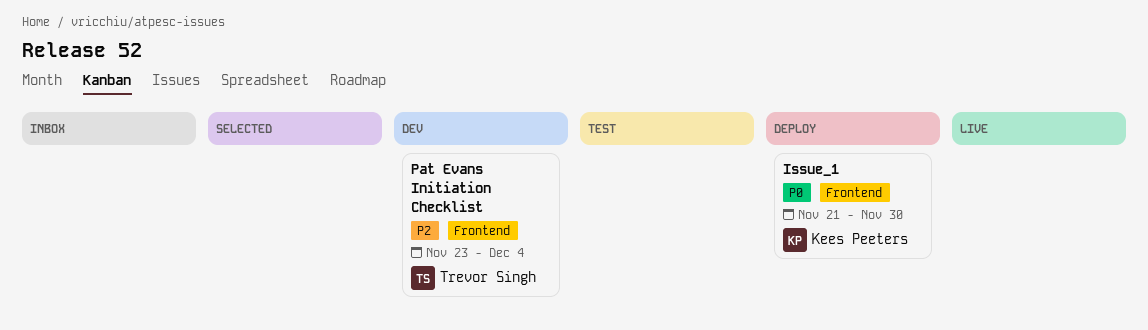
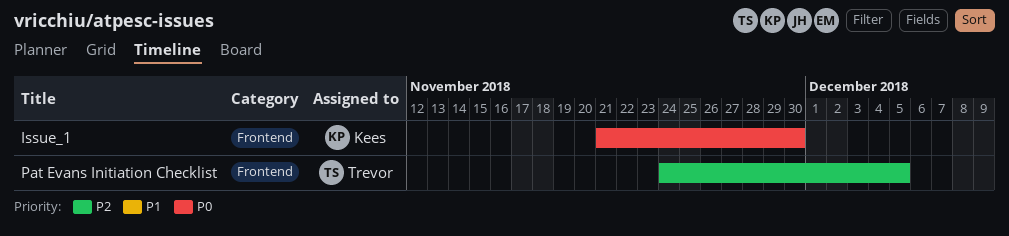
Pat Evans Initiation Checklist, start: Nov 23 -> Nov 24
Pat Evans Initiation Checklist, due: Dec 4 -> Dec 5

